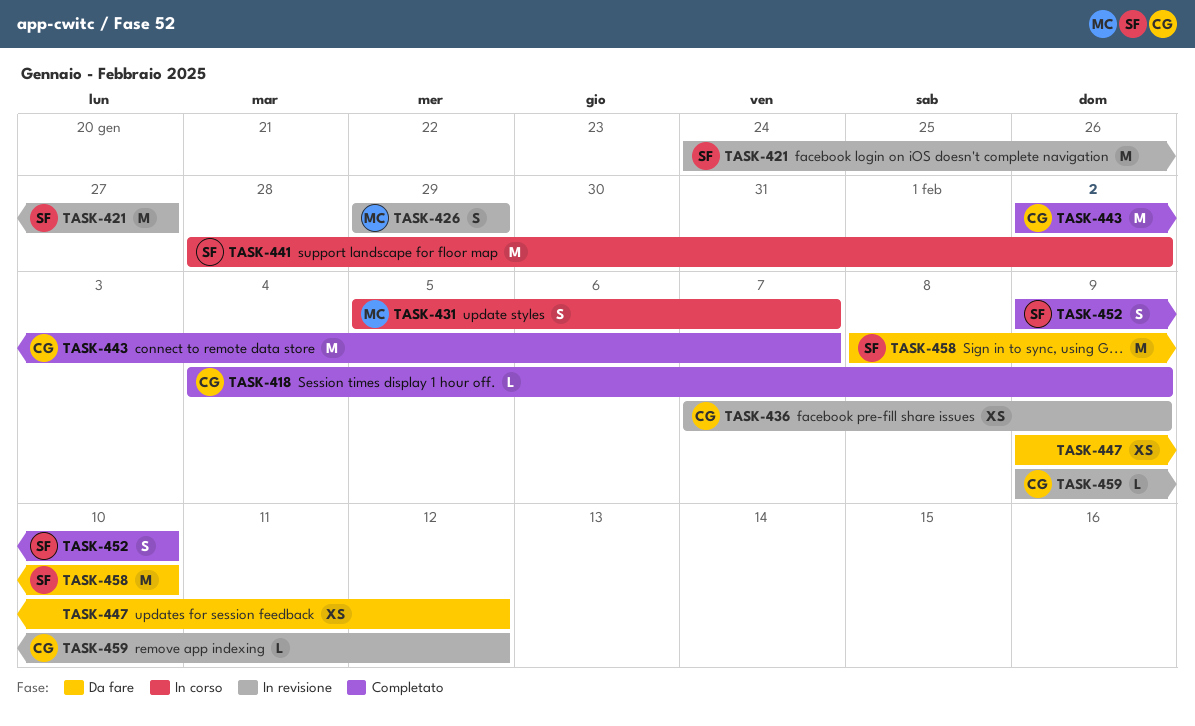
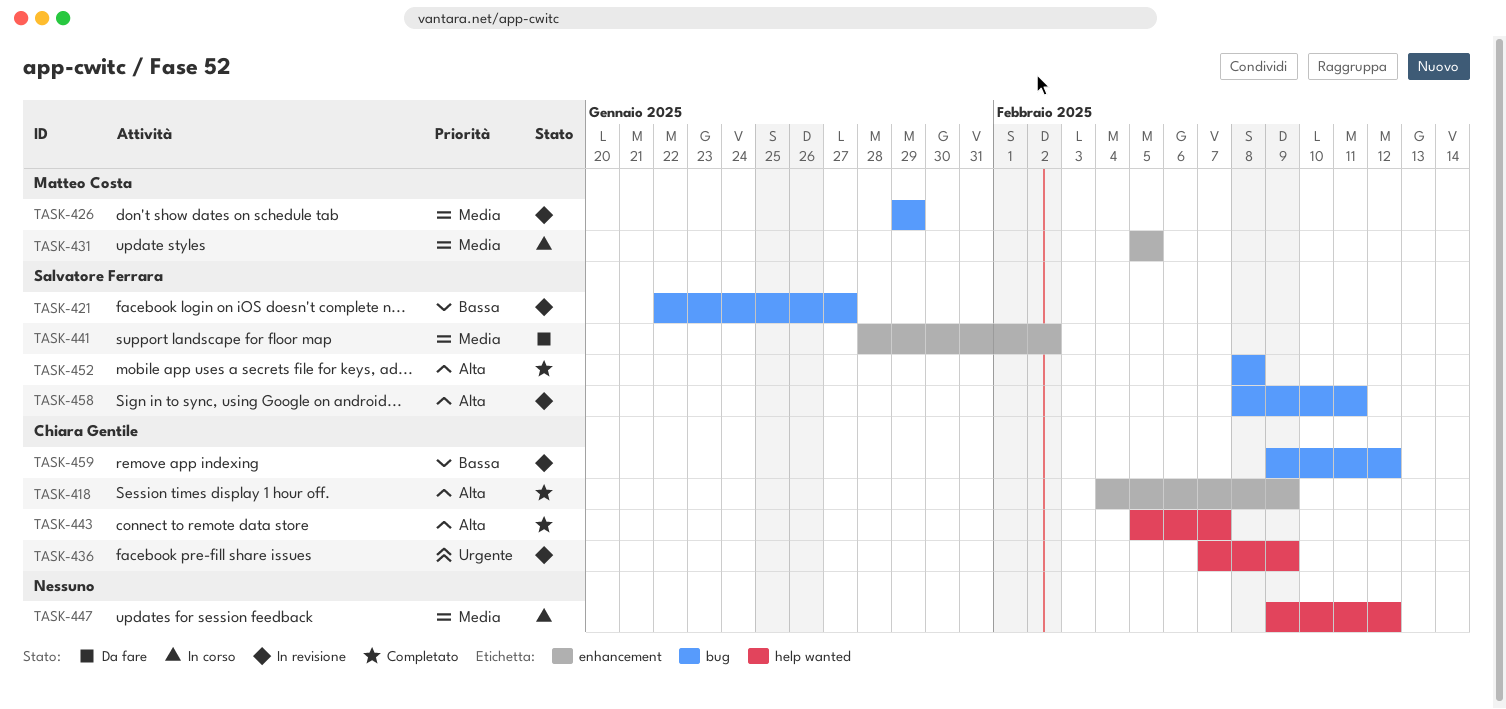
TASK-421, start: Jan 24 -> Jan 22
TASK-431, due: Feb 7 -> Feb 5
TASK-441, status: In corso -> Da fare
TASK-443, start: Feb 2 -> Feb 5
TASK-447, status: Da fare -> In corso
TASK-452, start: Feb 9 -> Feb 8
TASK-452, due: Feb 10 -> Feb 8
TASK-458, status: Da fare -> In revisione
TASK-458, due: Feb 10 -> Feb 11

